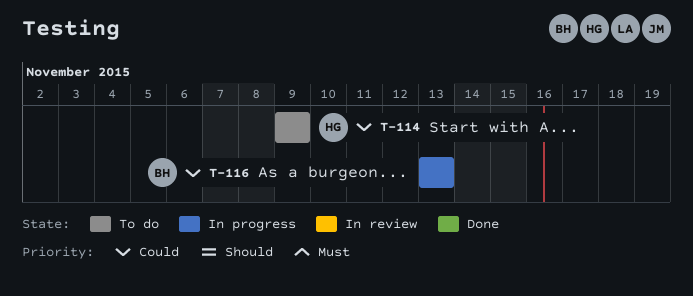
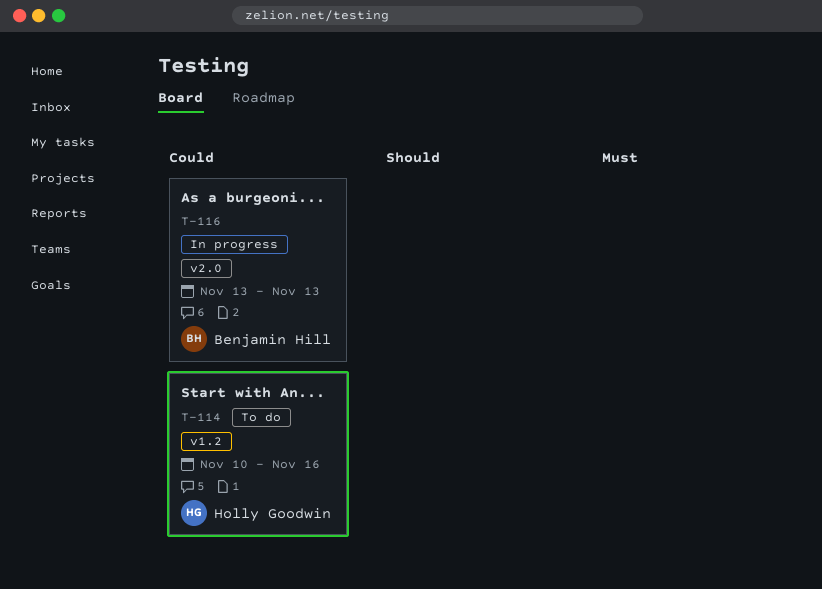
T-114, start: Nov 9 -> Nov 10
T-114, due: Nov 9 -> Nov 16

